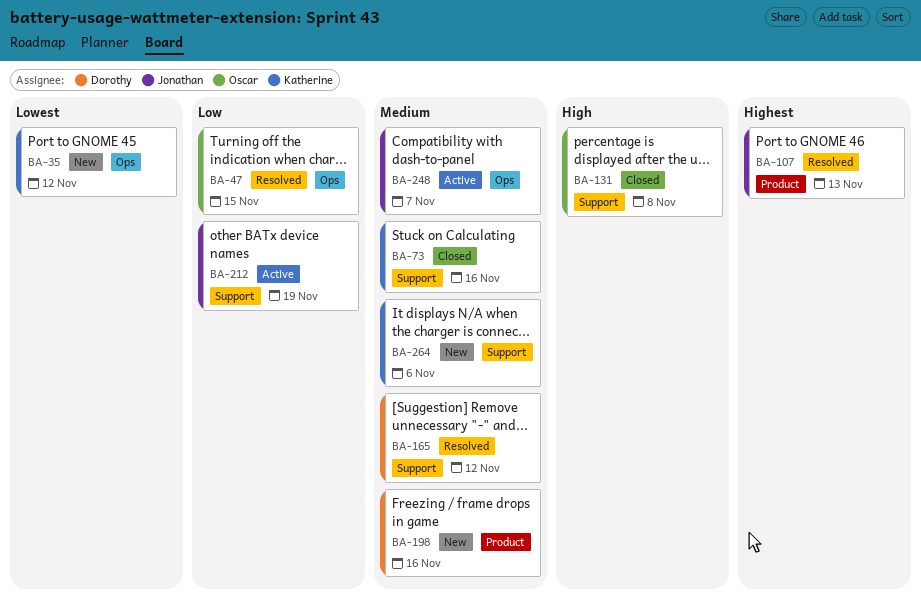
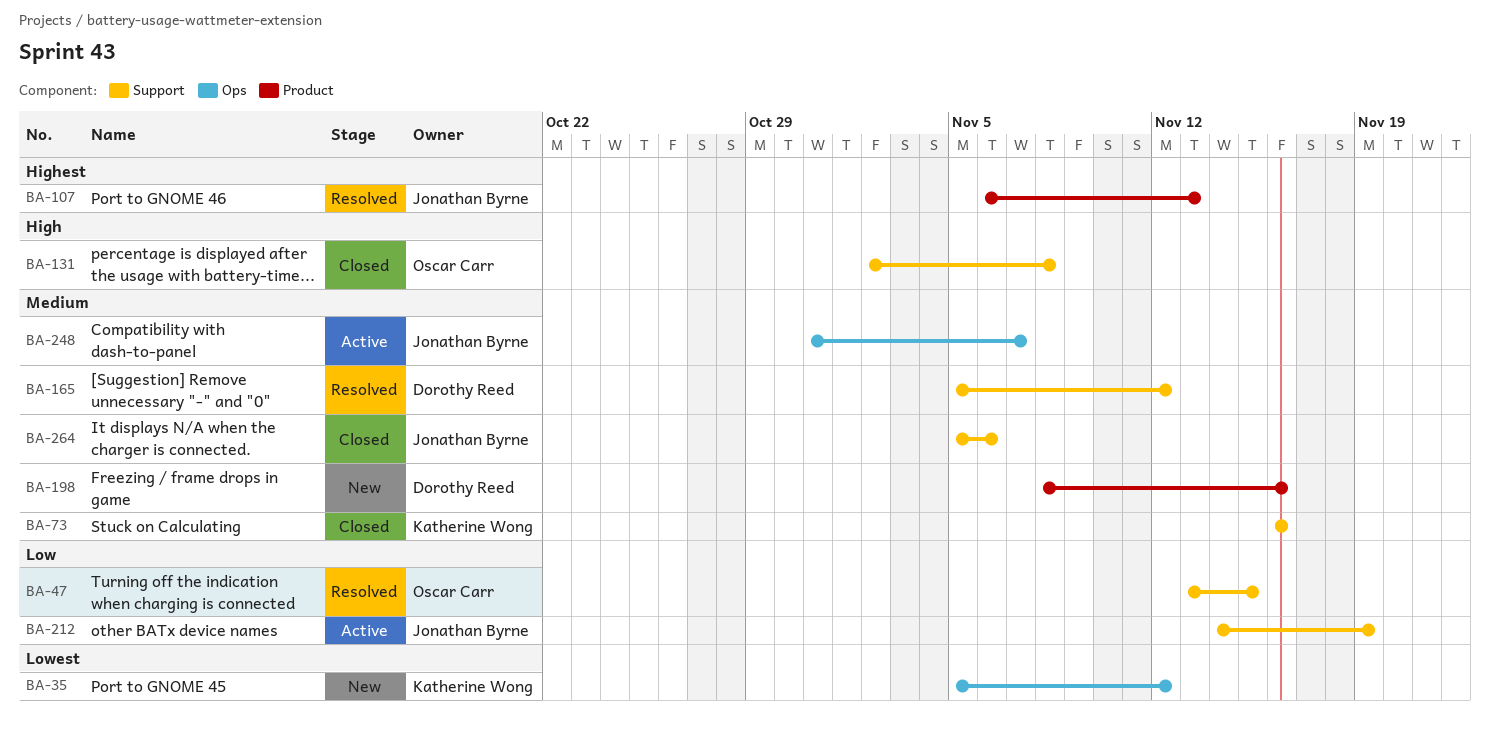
BA-47, label: Ops -> Support
BA-264, status: New -> Closed
BA-264, owner: Katherine Wong -> Jonathan Byrne

